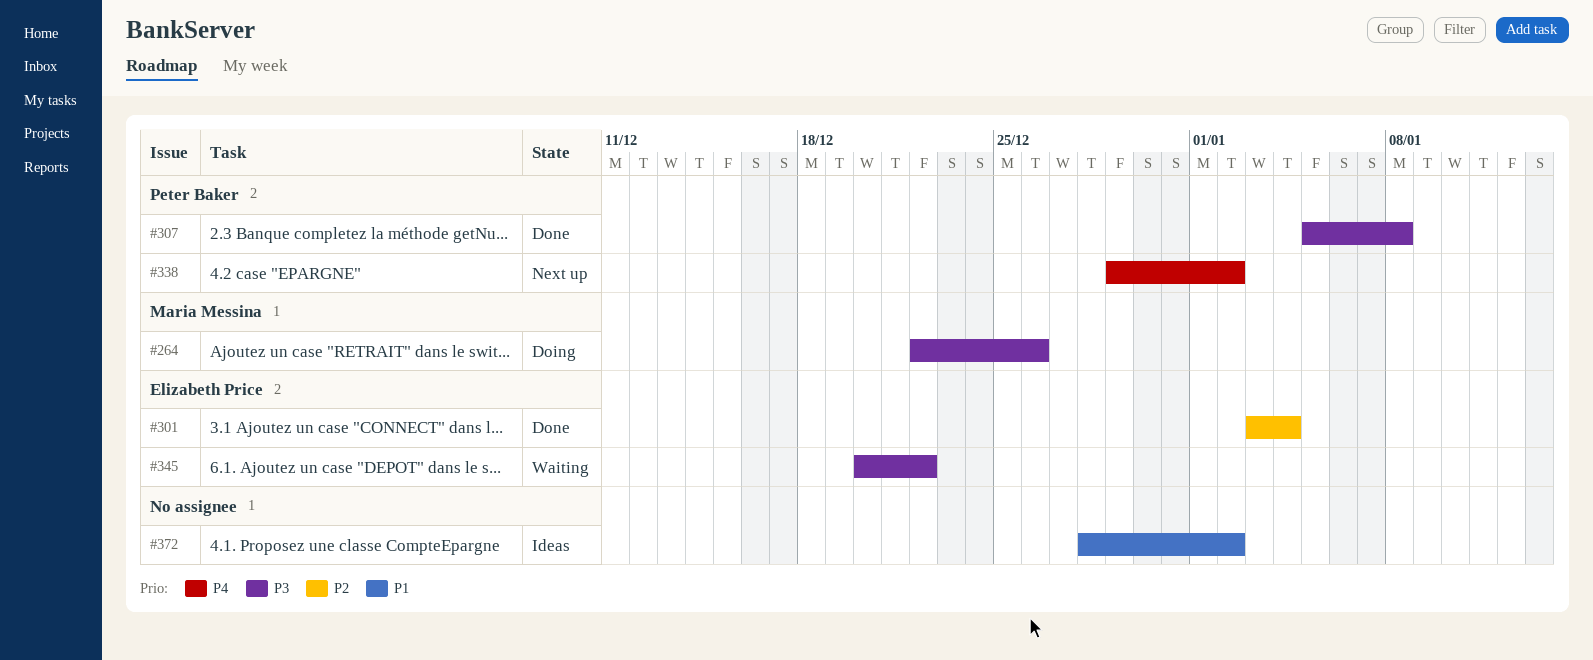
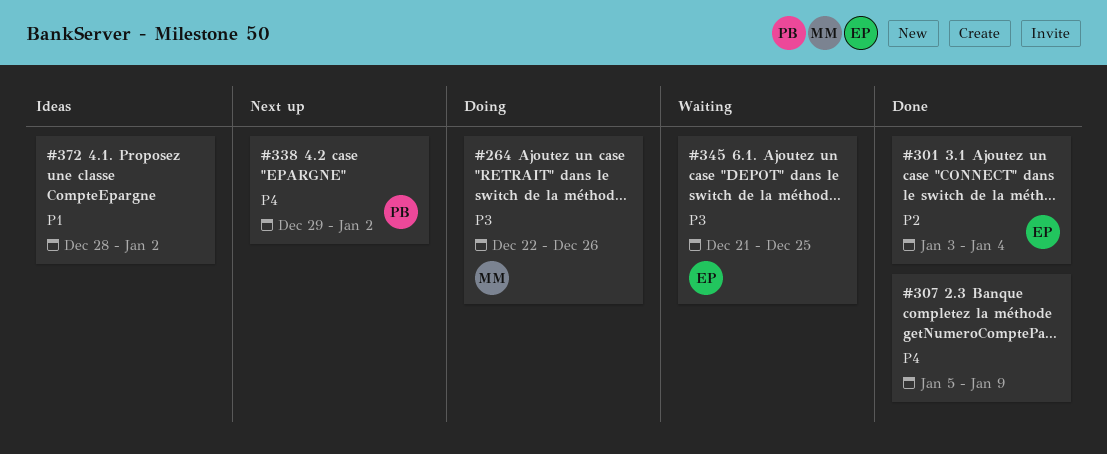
#307, owner: Peter Baker -> none
#307, priority: P3 -> P4
#307, due: Jan 8 -> Jan 9
#345, start: Dec 20 -> Dec 21
#345, due: Dec 22 -> Dec 25

